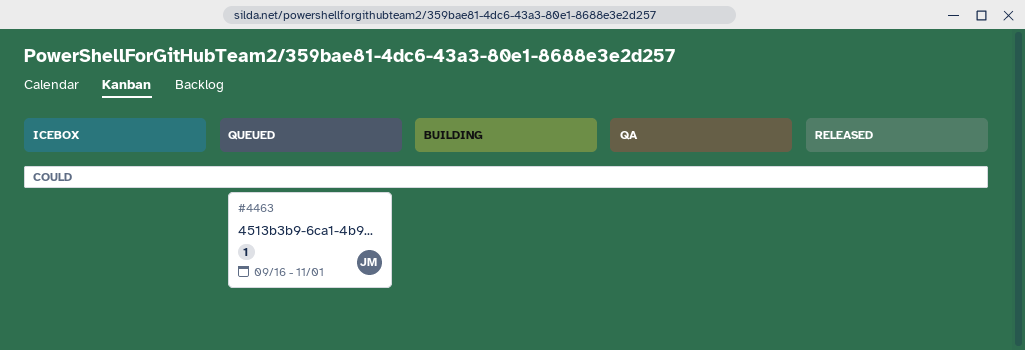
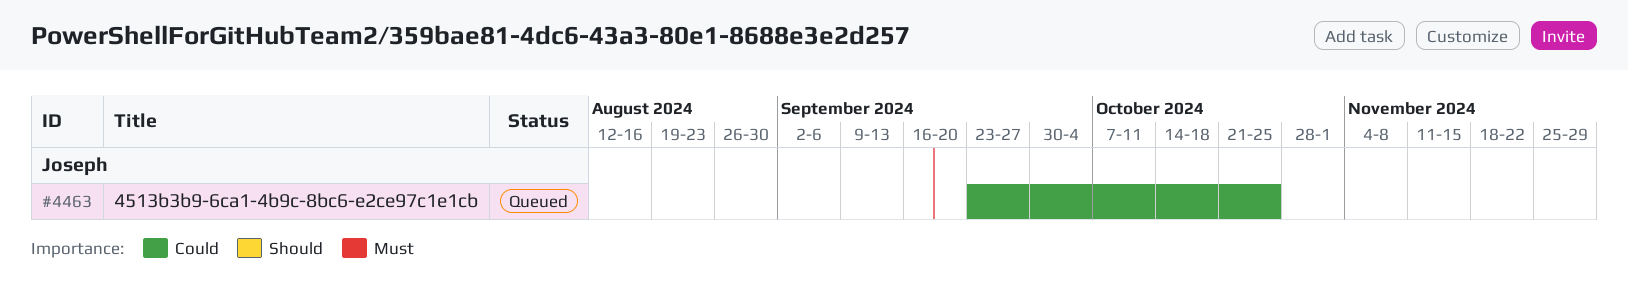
#4463, start: Sep 16 -> Sep 23
#4463, due: Nov 1 -> Oct 25

